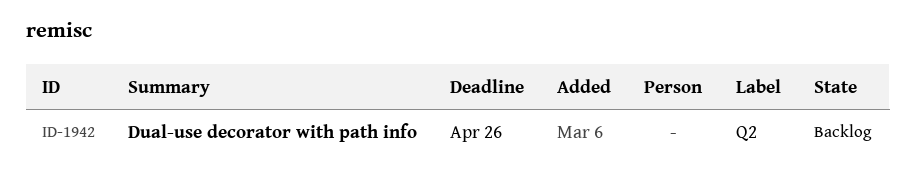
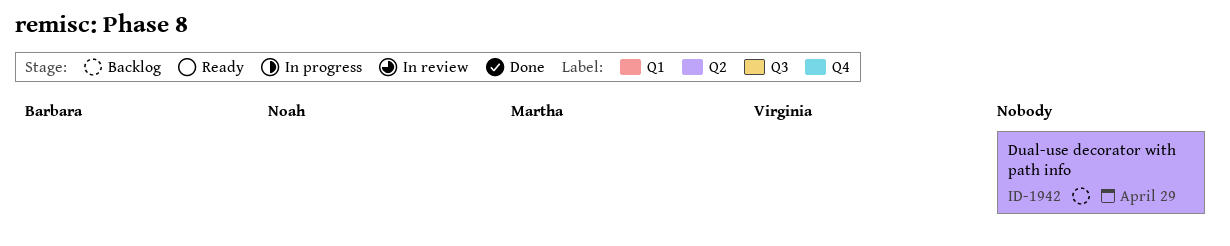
ID-1942, due: Apr 26 -> Apr 29

